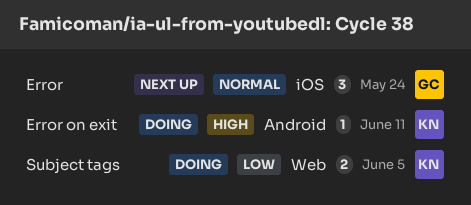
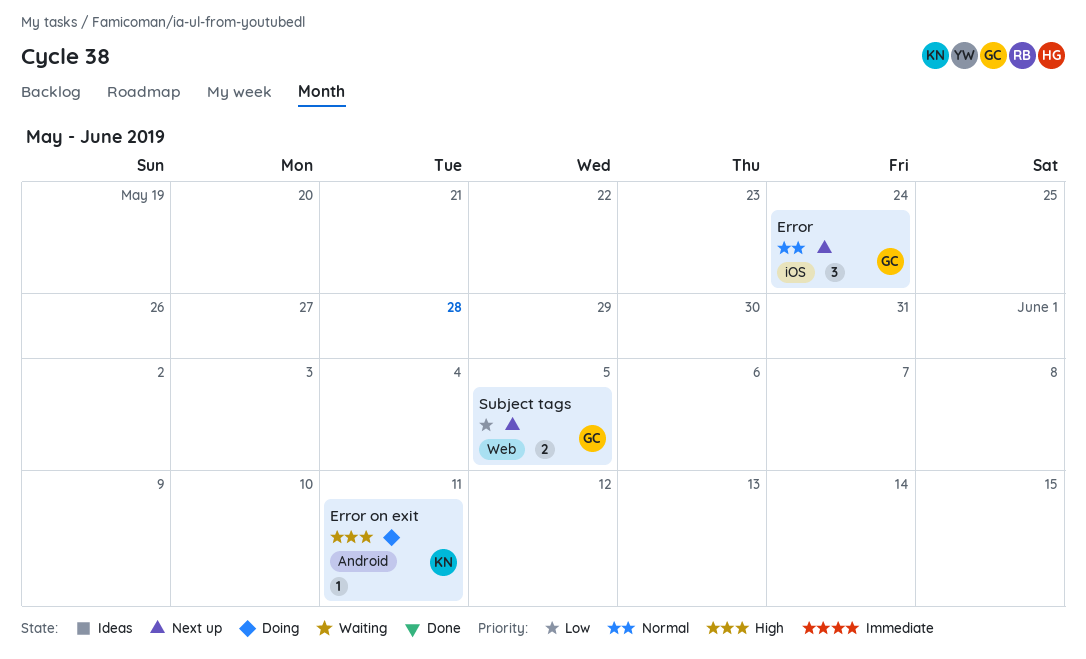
Subject tags, status: Doing -> Next up
Subject tags, owner: KN -> GC

